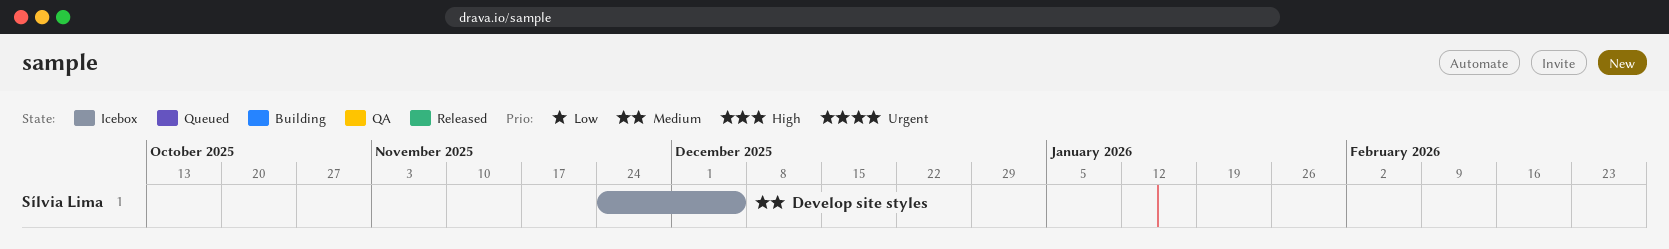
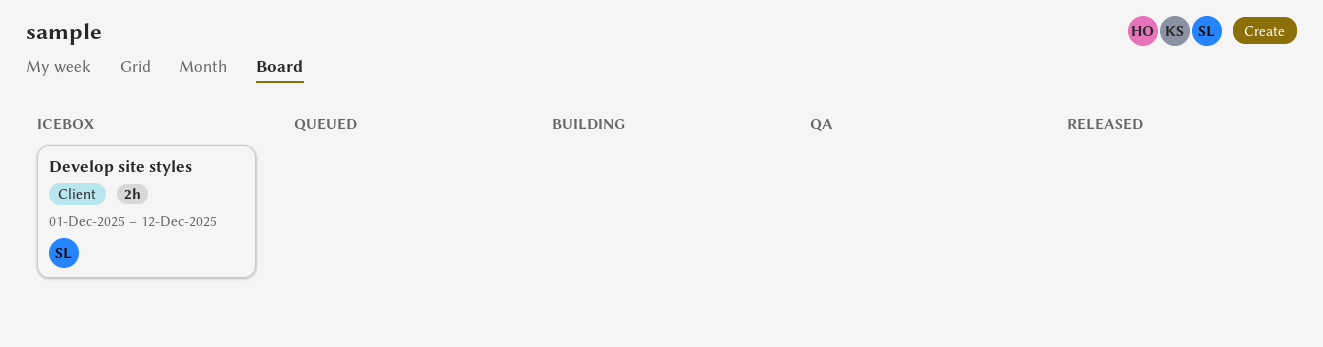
Develop site styles, start: Nov 24 -> Dec 1
Develop site styles, due: Dec 5 -> Dec 12

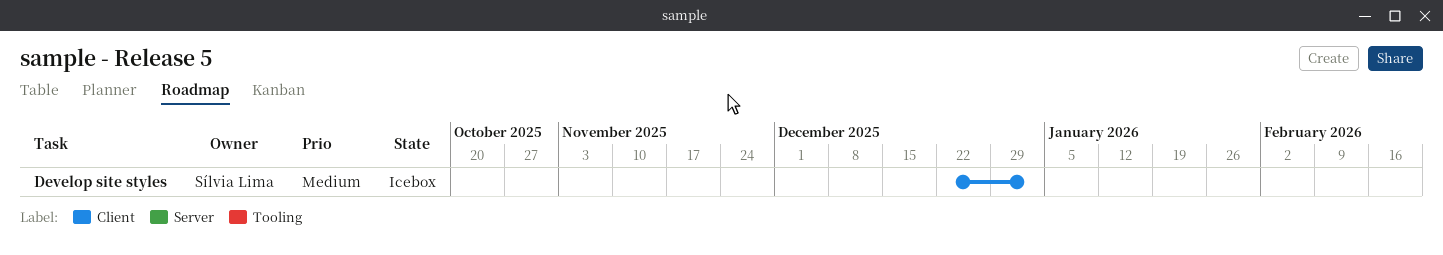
Develop site styles, start: Dec 1 -> Dec 22
Develop site styles, due: Dec 12 -> Jan 2

